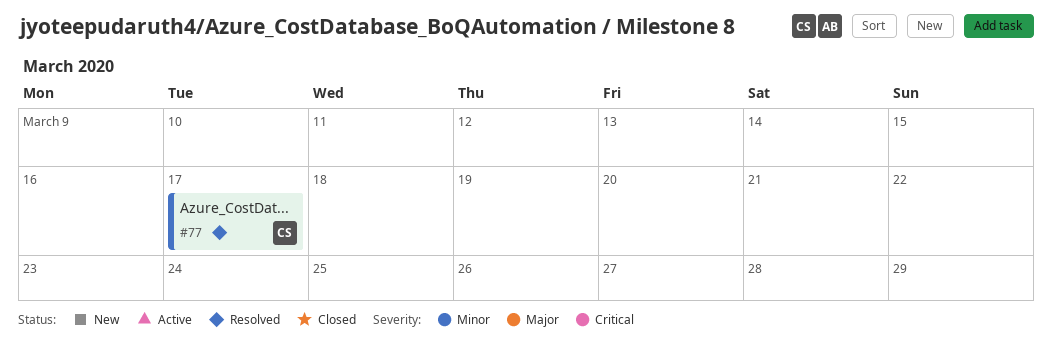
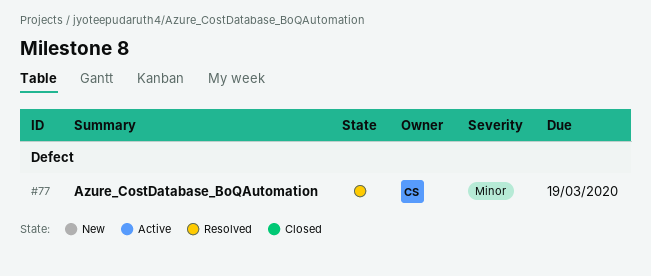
#77, due: Mar 17 -> Mar 19

